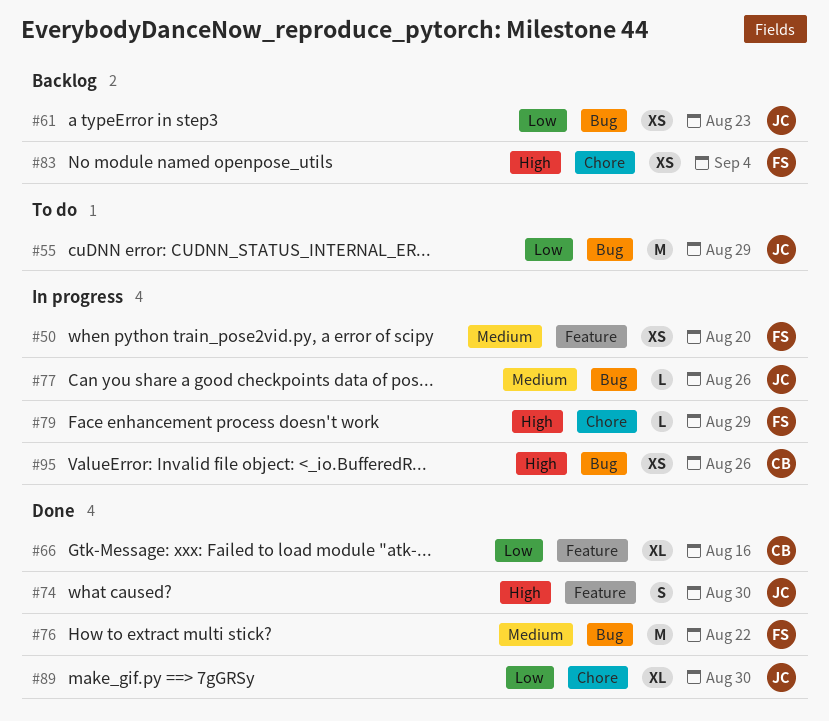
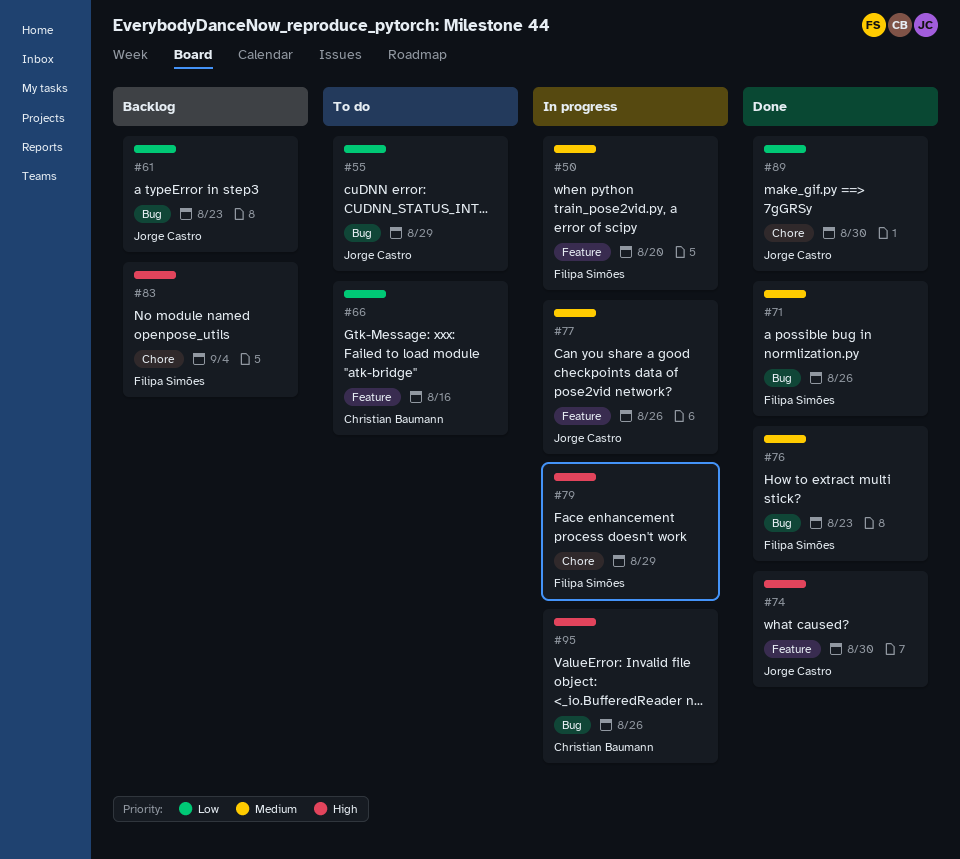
#66, status: Done -> To do
#71: none -> present
#76, due: Aug 22 -> Aug 23
#77, label: Bug -> Feature

